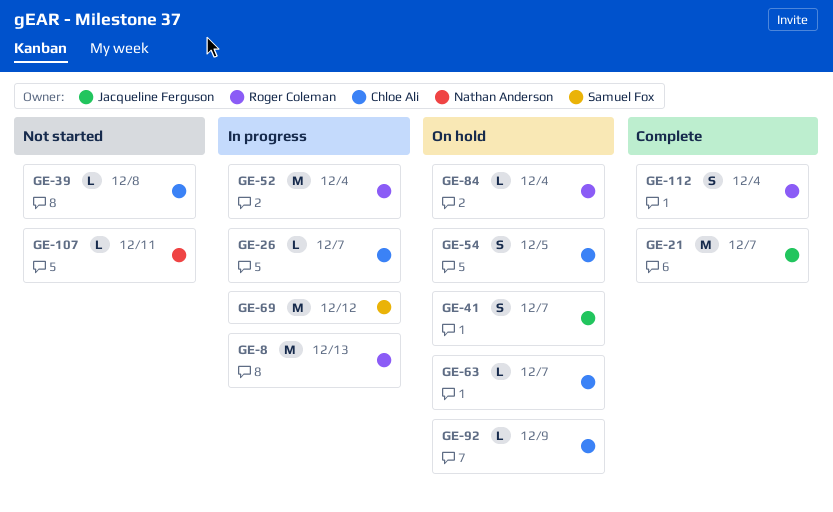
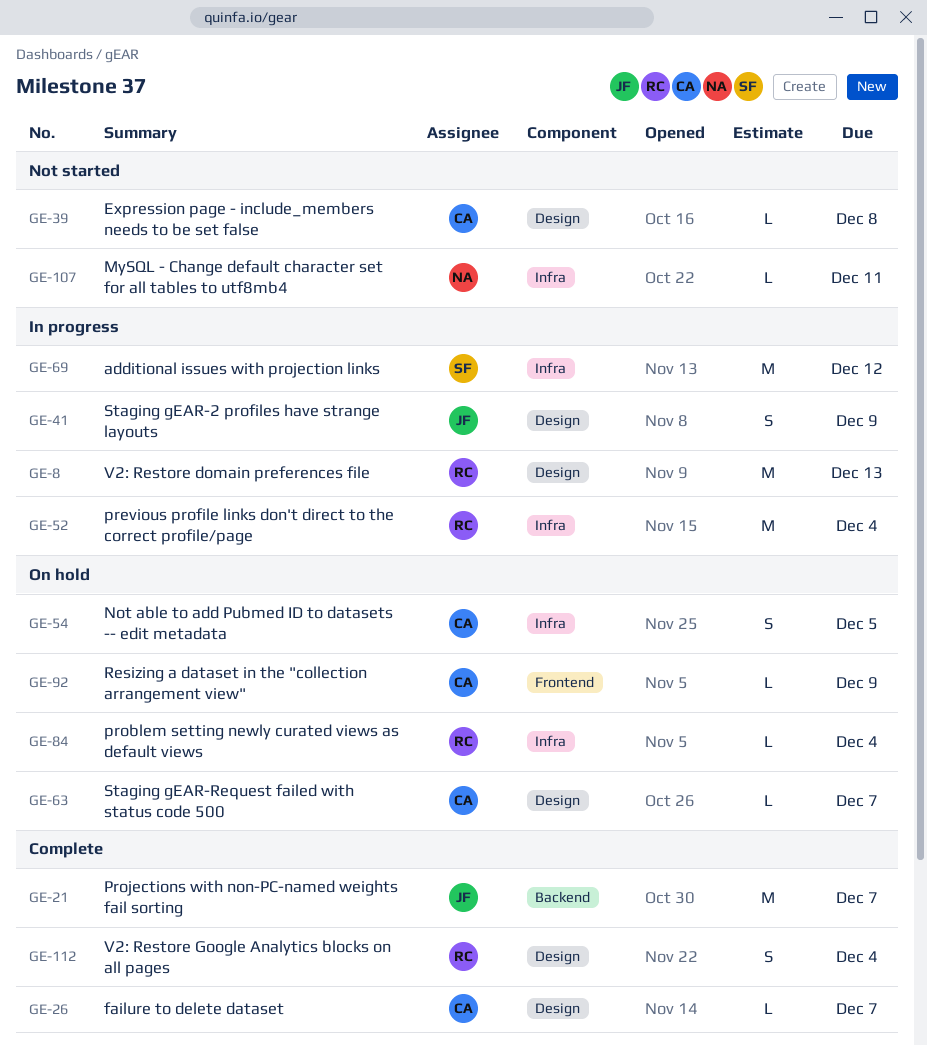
GE-26, status: In progress -> Complete
GE-41, status: On hold -> In progress
GE-41, due: Dec 7 -> Dec 9

